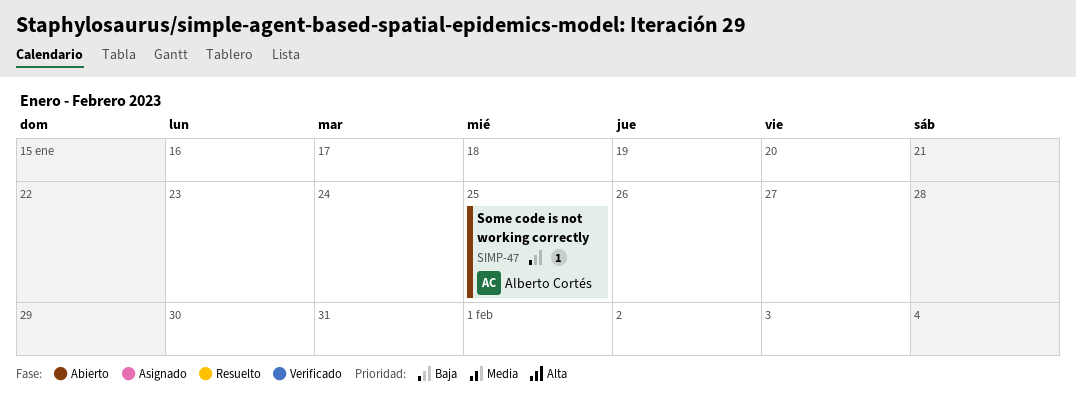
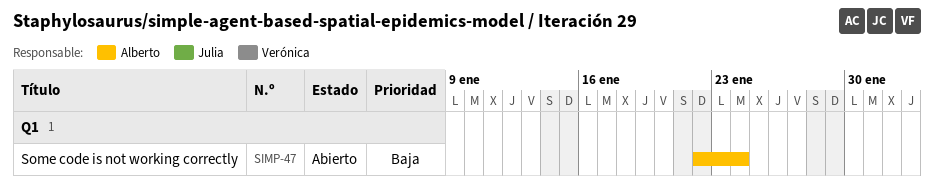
SIMP-47, due: Jan 25 -> Jan 24

